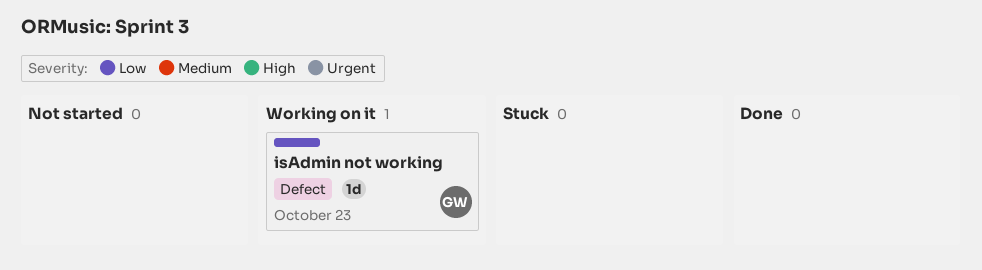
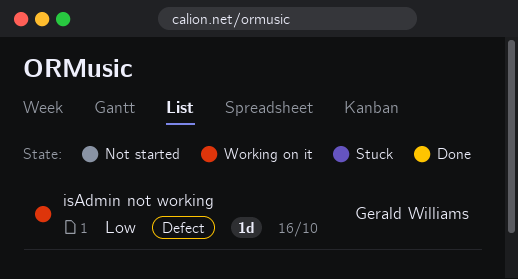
isAdmin not working, due: Oct 23 -> Oct 16

